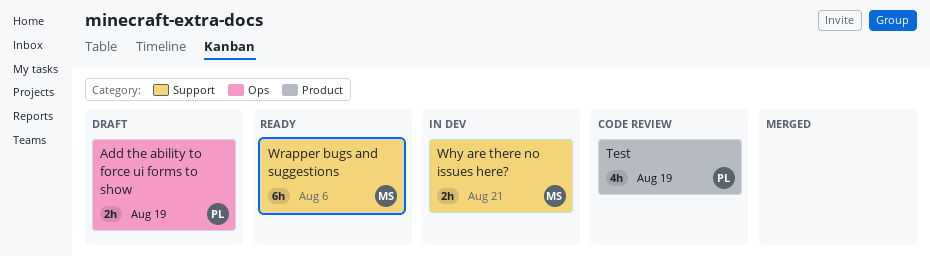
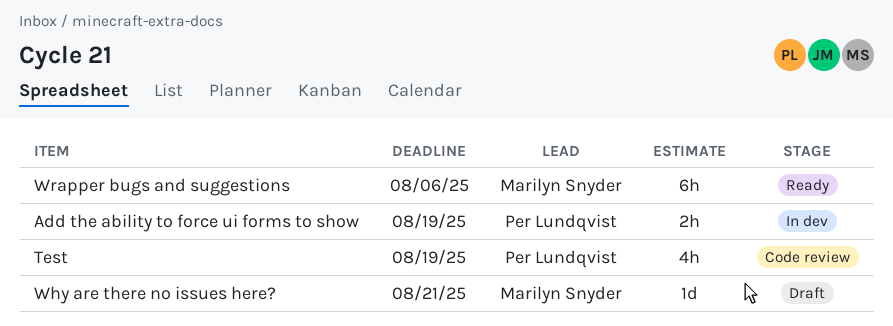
Add the ability to force ui forms to show, status: Draft -> In dev
Why are there no issues here?, status: In dev -> Draft
Why are there no issues here?, estimate: 2h -> 1d

